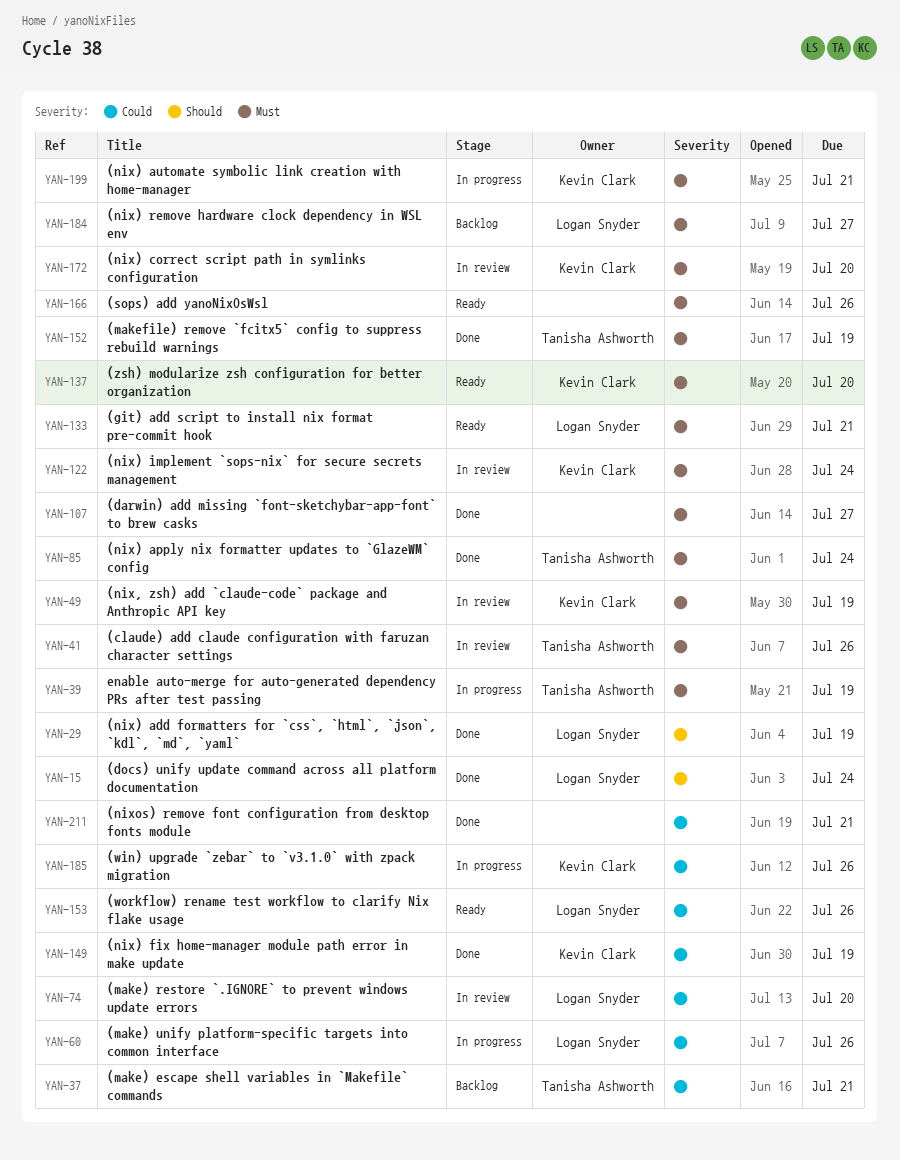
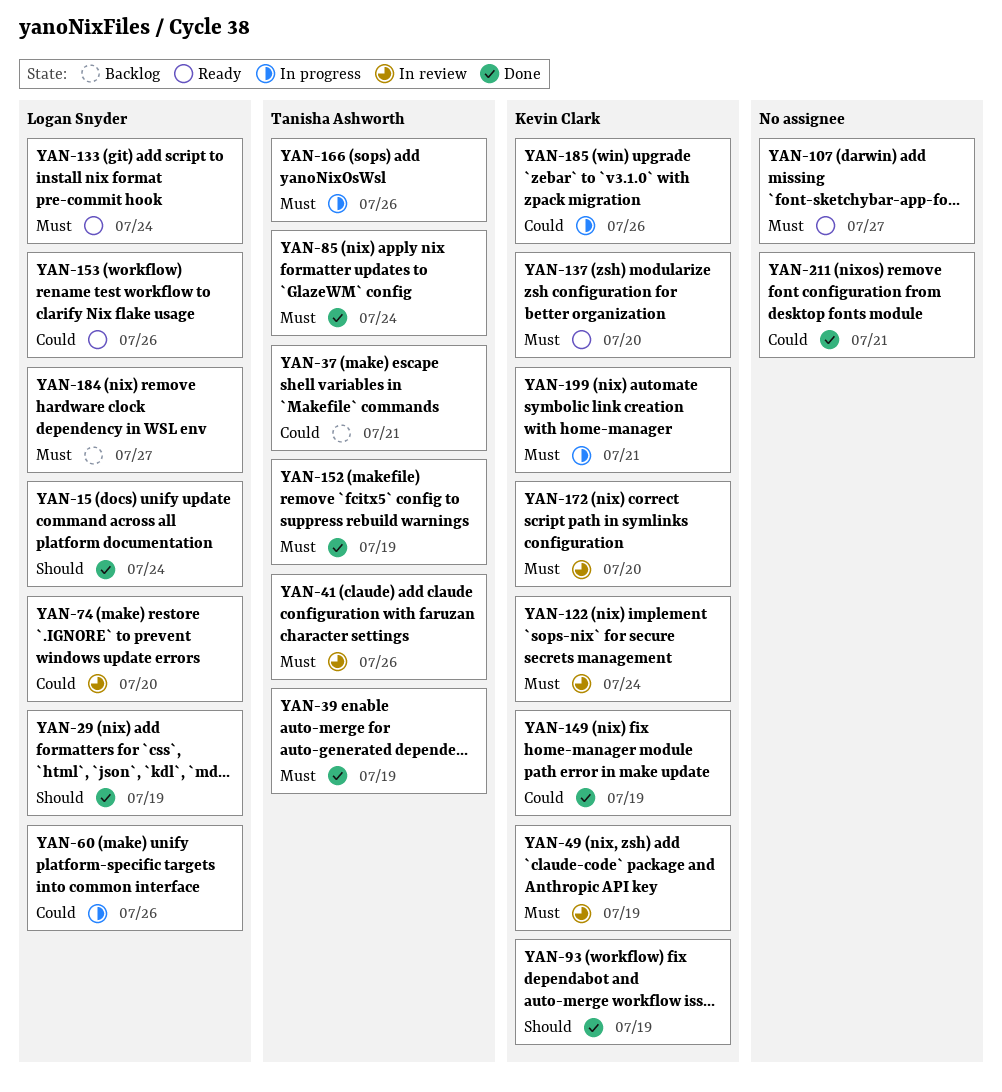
YAN-39, status: In progress -> Done
YAN-93: none -> present
YAN-107, status: Done -> Ready
YAN-133, due: Jul 21 -> Jul 24
YAN-166, status: Ready -> In progress
YAN-166, owner: none -> Tanisha Ashworth

